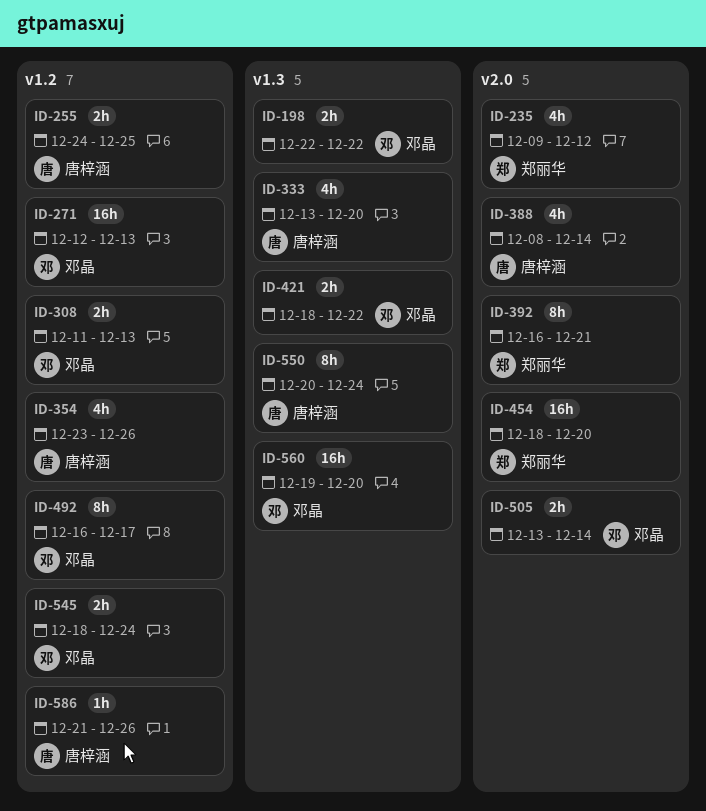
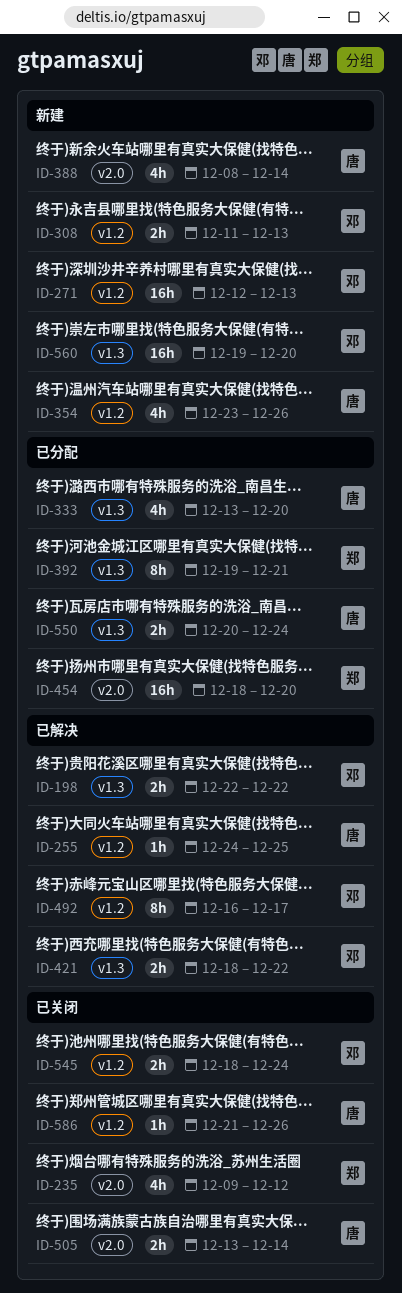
ID-255, estimate: 2h -> 1h
ID-392, label: v2.0 -> v1.3
ID-392, start: Dec 16 -> Dec 19
ID-505, owner: 邓晶 -> 唐梓涵
ID-550, estimate: 8h -> 2h

